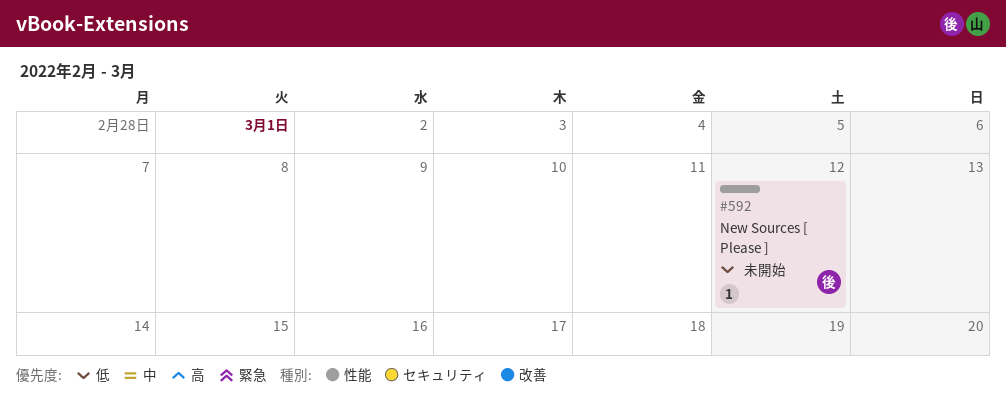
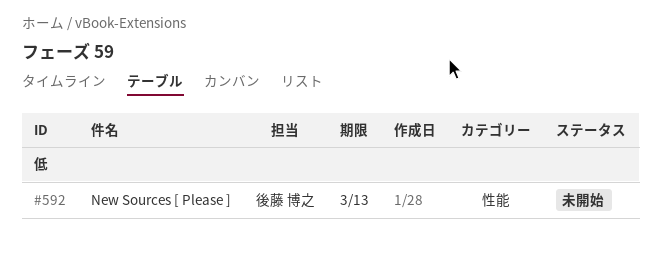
#592, due: Mar 12 -> Mar 13

